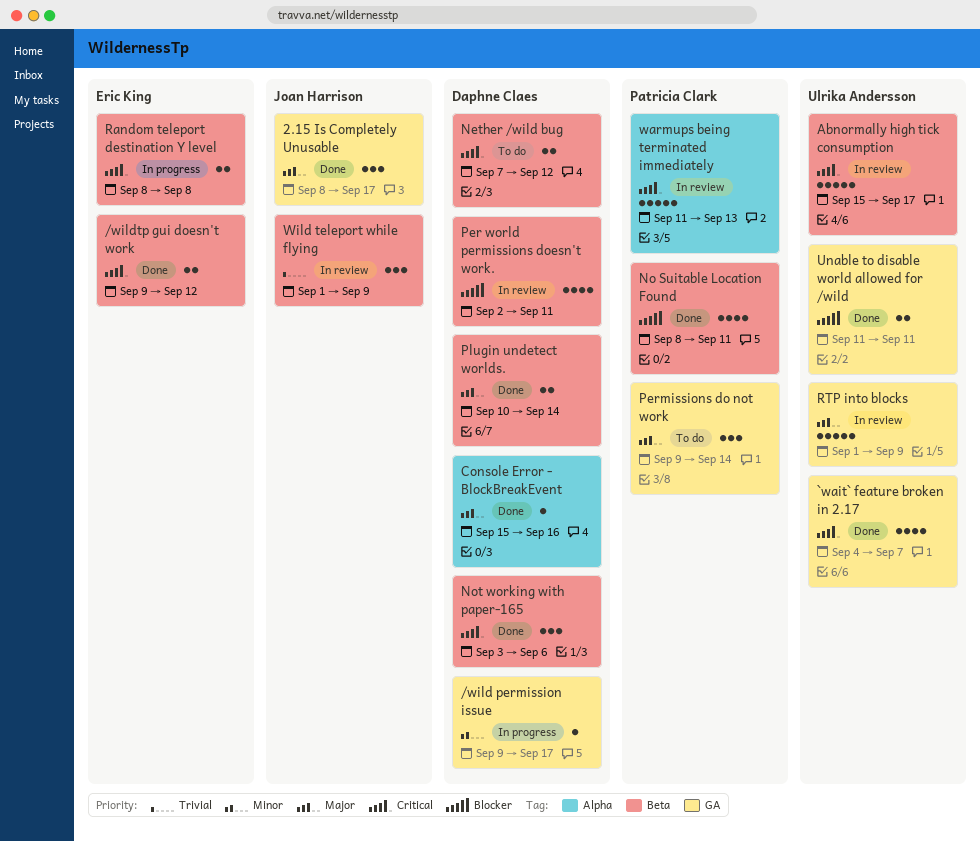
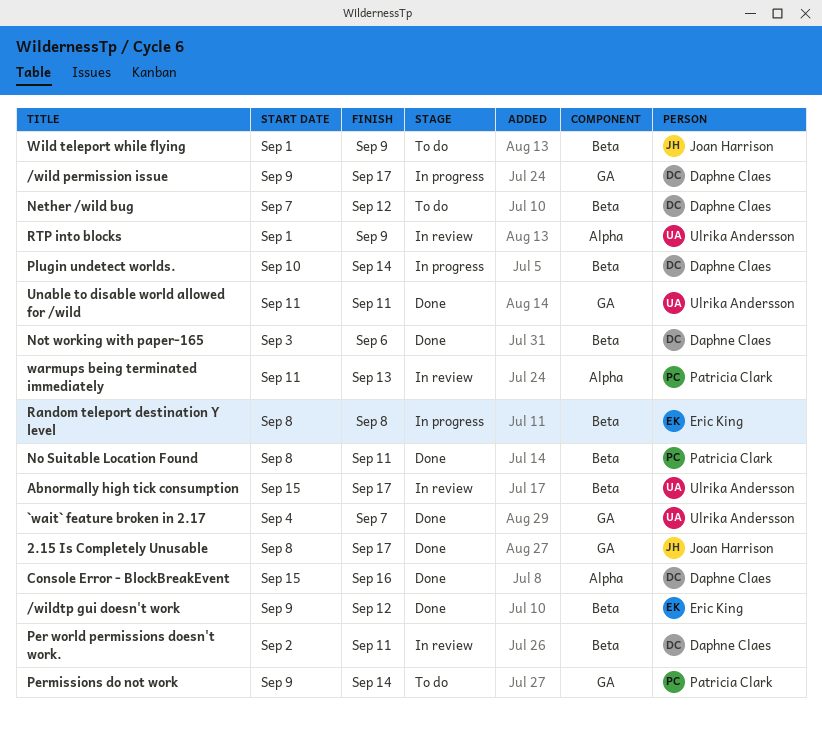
Plugin undetect worlds., status: Done -> In progress
RTP into blocks, label: GA -> Alpha
Wild teleport while flying, status: In review -> To do

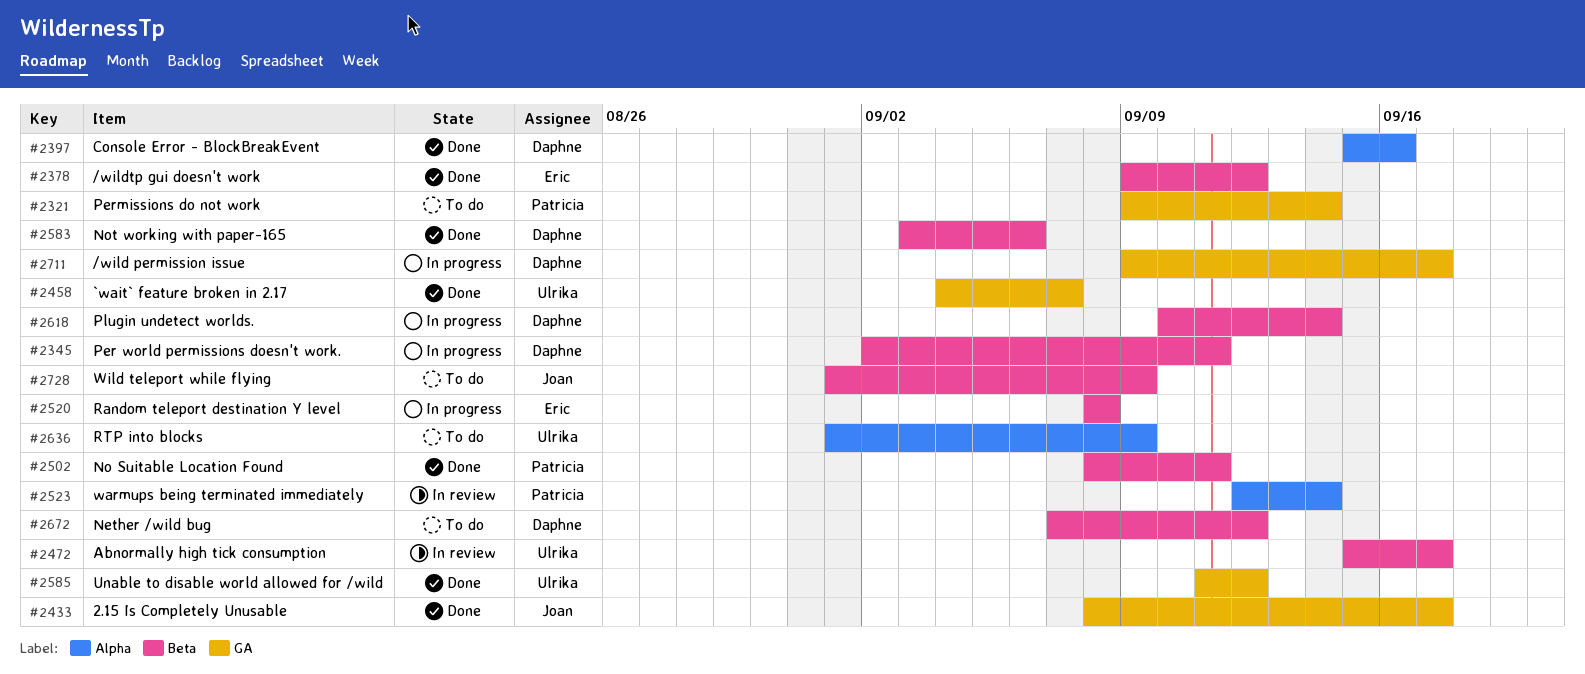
Per world permissions doesn't work., status: In review -> In progress
RTP into blocks, status: In review -> To do
Unable to disable world allowed for /wild, due: Sep 11 -> Sep 12
warmups being terminated immediately, start: Sep 11 -> Sep 12
warmups being terminated immediately, due: Sep 13 -> Sep 14

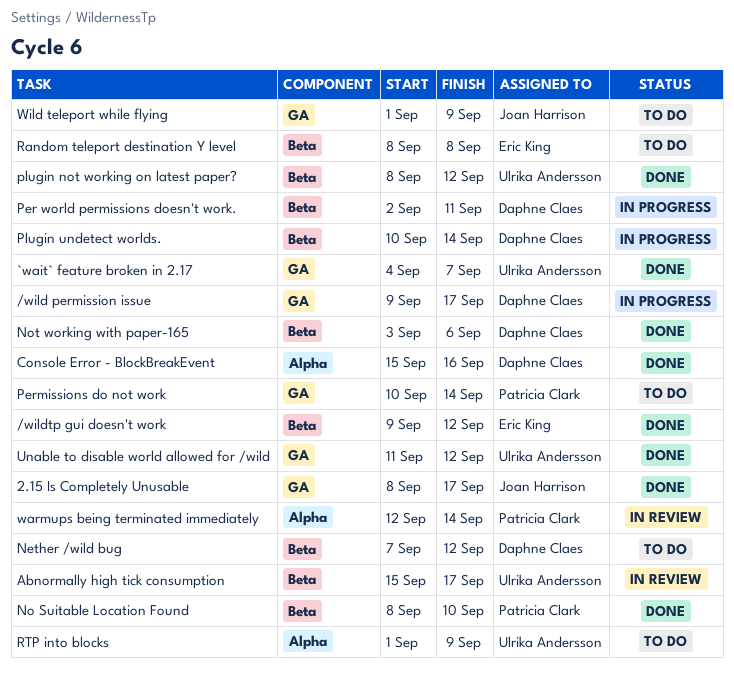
No Suitable Location Found, due: Sep 11 -> Sep 10
Permissions do not work, start: Sep 9 -> Sep 10
plugin not working on latest paper?: none -> present
Random teleport destination Y level, status: In progress -> To do
Wild teleport while flying, label: Beta -> GA

